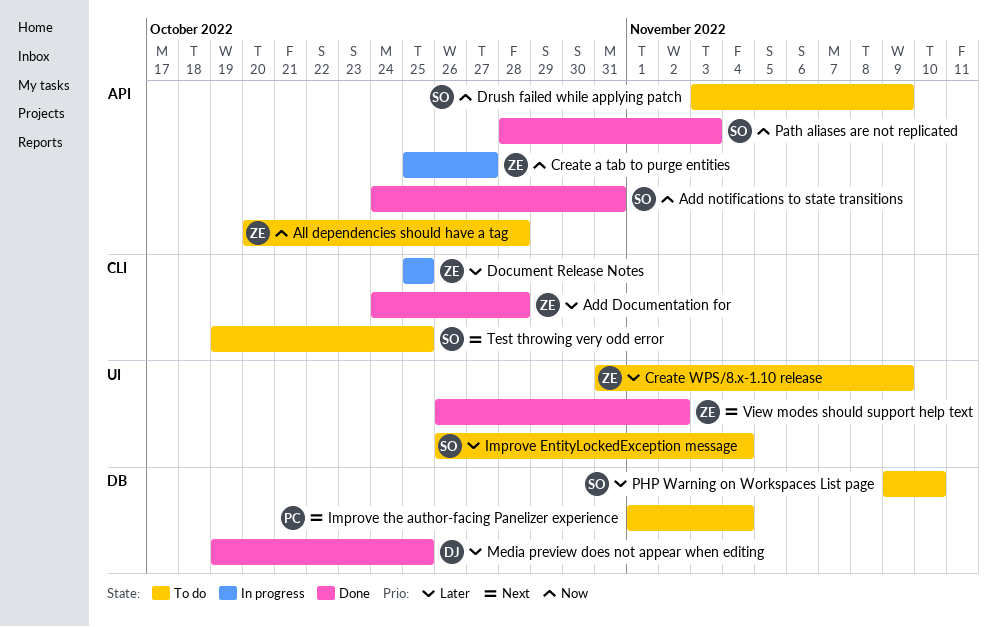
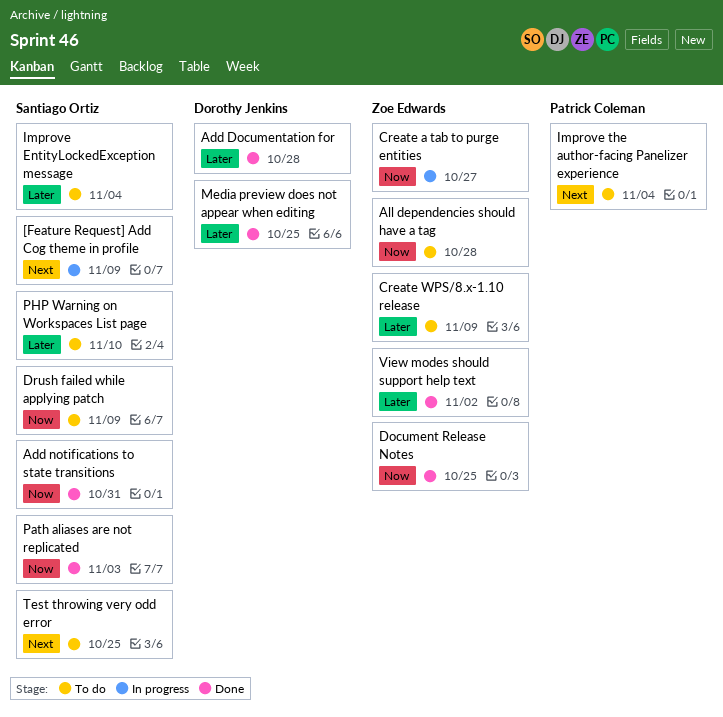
[Feature Request] Add Cog theme in profile: none -> present
Add Documentation for, owner: Zoe Edwards -> Dorothy Jenkins
Document Release Notes, status: In progress -> Done
Document Release Notes, priority: Later -> Now
View modes should support help text, priority: Next -> Later

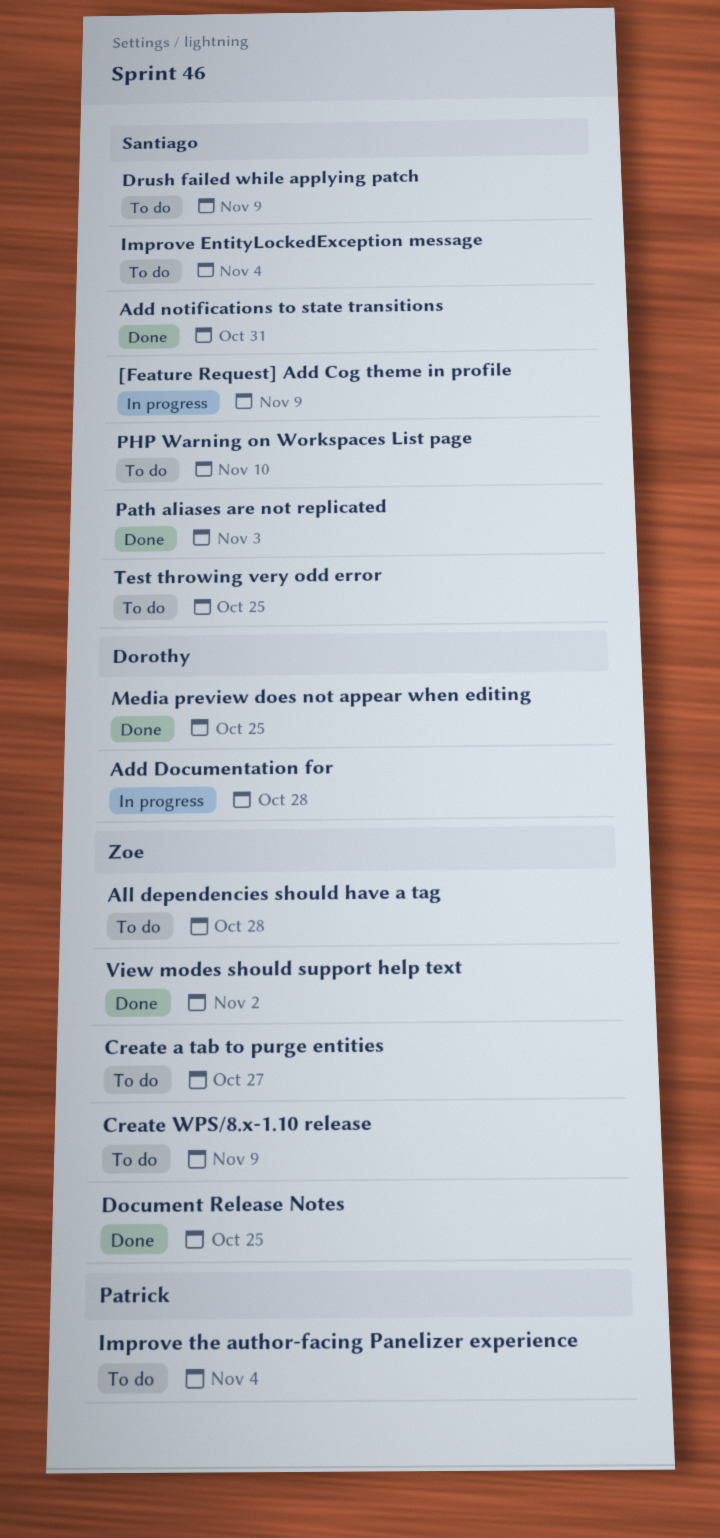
Add Documentation for, status: Done -> In progress
Create a tab to purge entities, status: In progress -> To do

